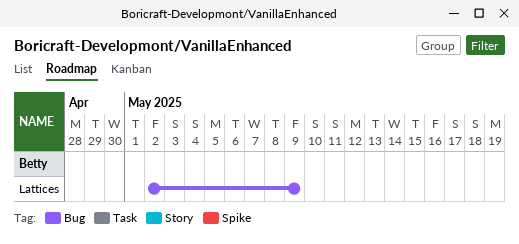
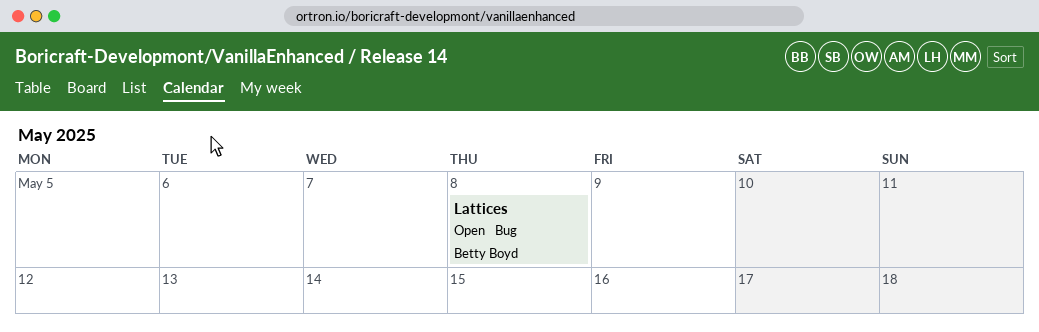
Lattices, due: May 9 -> May 8

